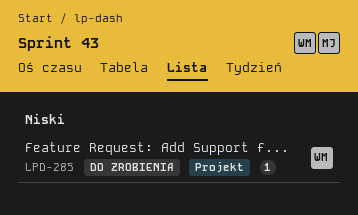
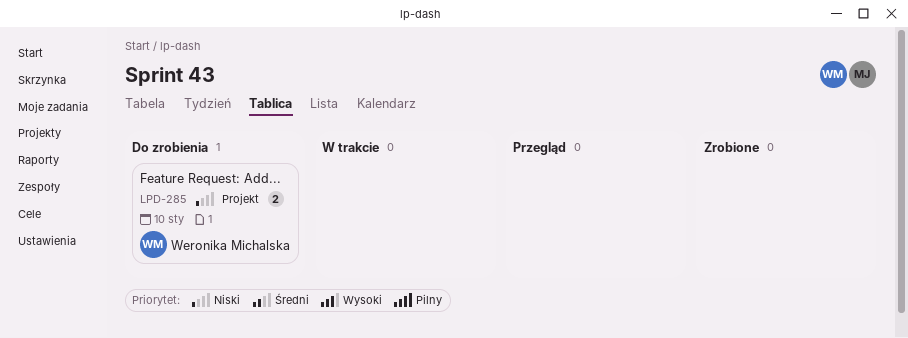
LPD-285, estimate: 1 -> 2

